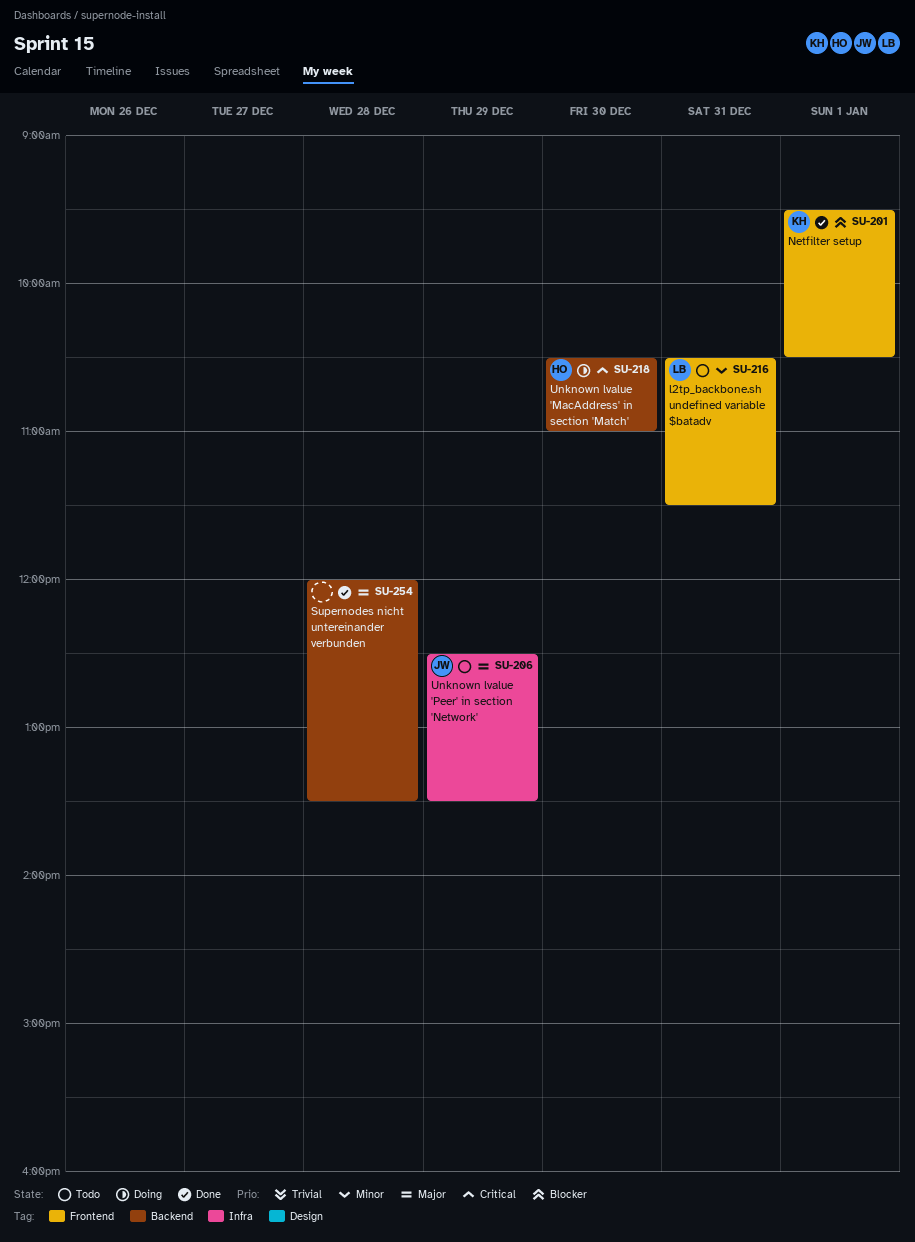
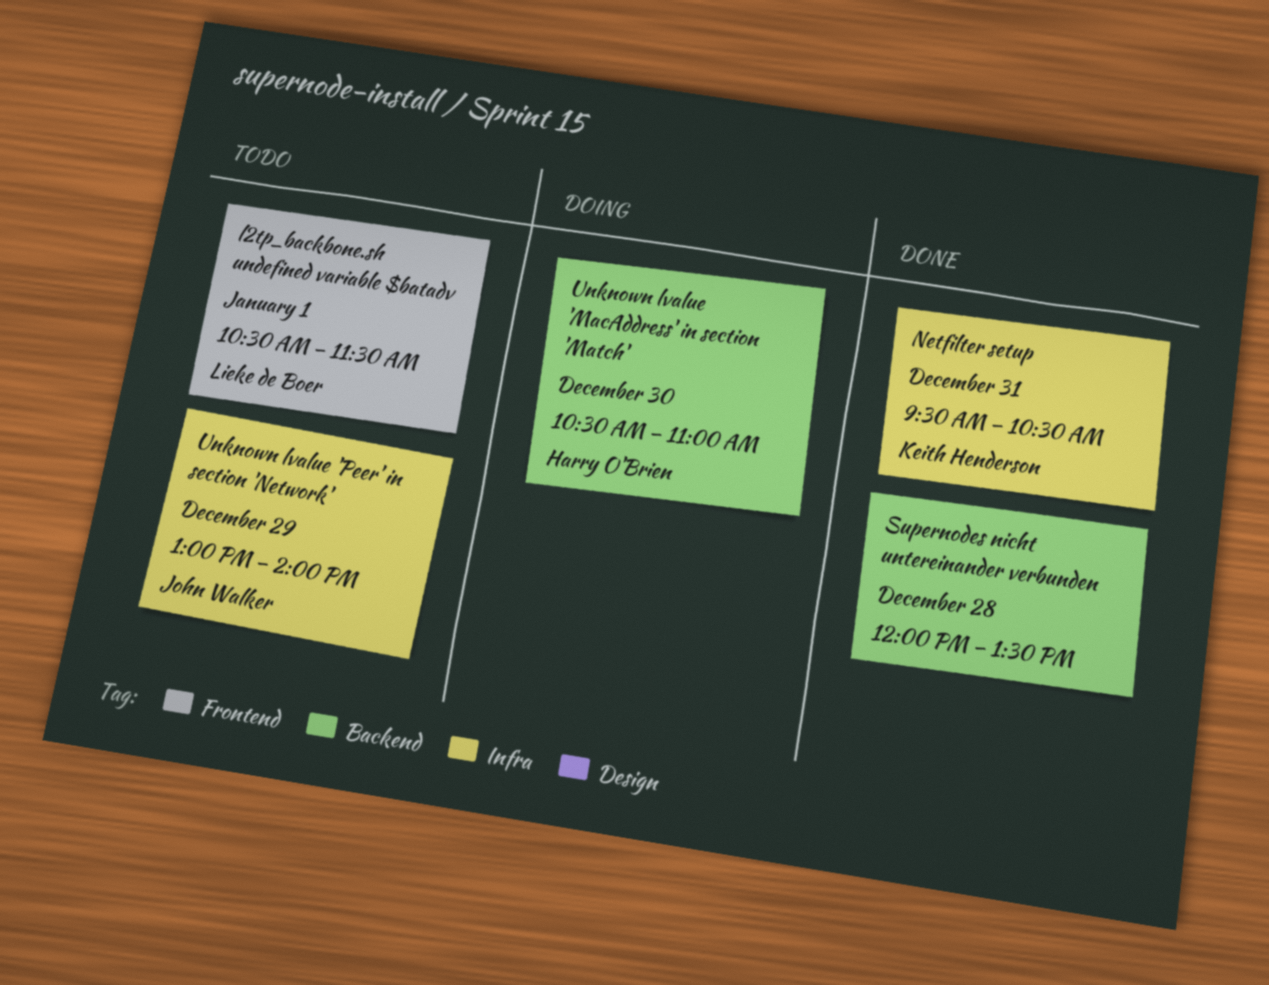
l2tp_backbone.sh undefined variable $batadv, day: Dec 31 -> Jan 1
Netfilter setup, label: Frontend -> Infra
Netfilter setup, day: Jan 1 -> Dec 31
Unknown lvalue 'Peer' in section 'Network', begins: 12:30 -> 13:00
Unknown lvalue 'Peer' in section 'Network', ends: 13:30 -> 14:00

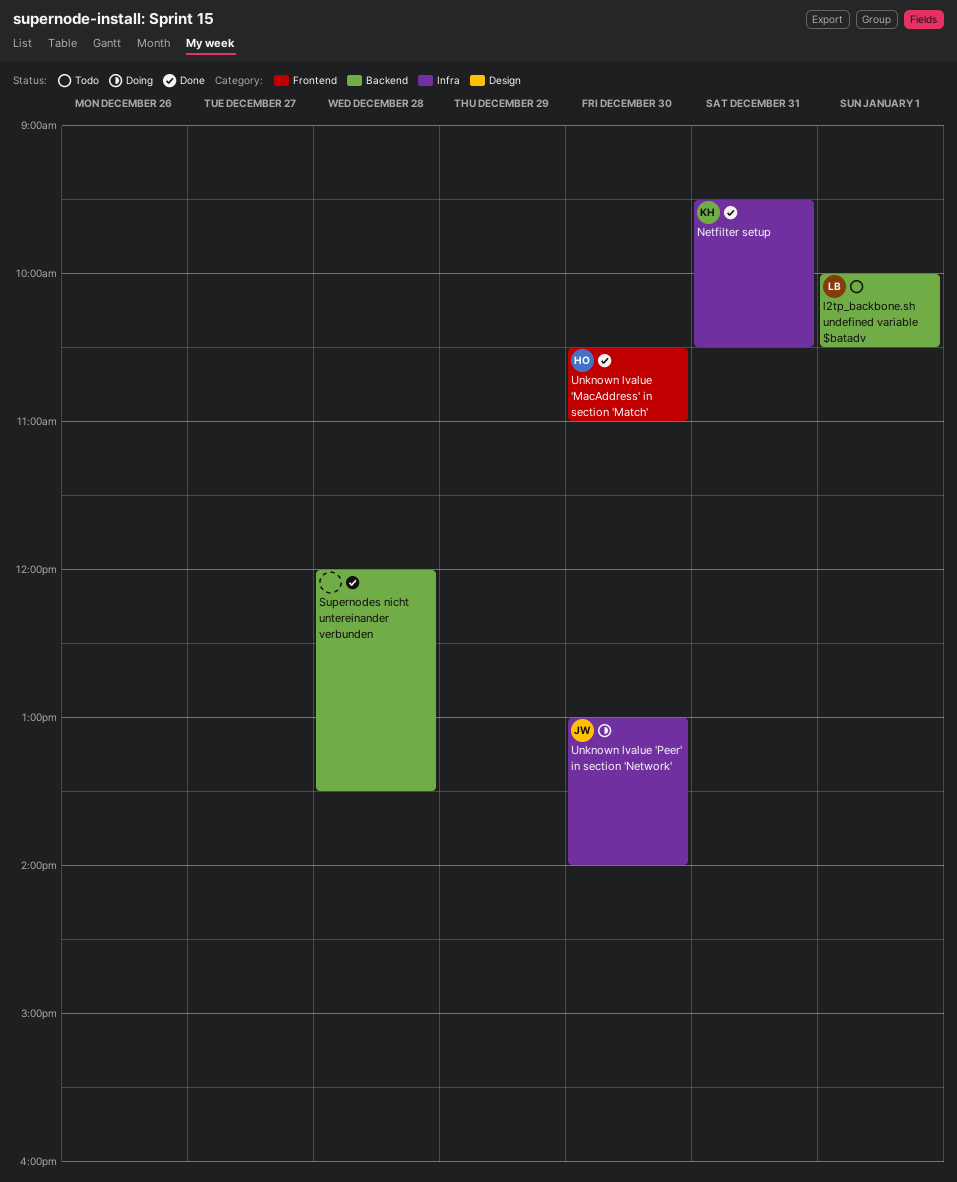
l2tp_backbone.sh undefined variable $batadv, label: Frontend -> Backend
l2tp_backbone.sh undefined variable $batadv, begins: 10:30 -> 10:00
l2tp_backbone.sh undefined variable $batadv, ends: 11:30 -> 10:30
Unknown lvalue 'MacAddress' in section 'Match', status: Doing -> Done
Unknown lvalue 'MacAddress' in section 'Match', label: Backend -> Frontend
Unknown lvalue 'Peer' in section 'Network', status: Todo -> Doing
Unknown lvalue 'Peer' in section 'Network', day: Dec 29 -> Dec 30

